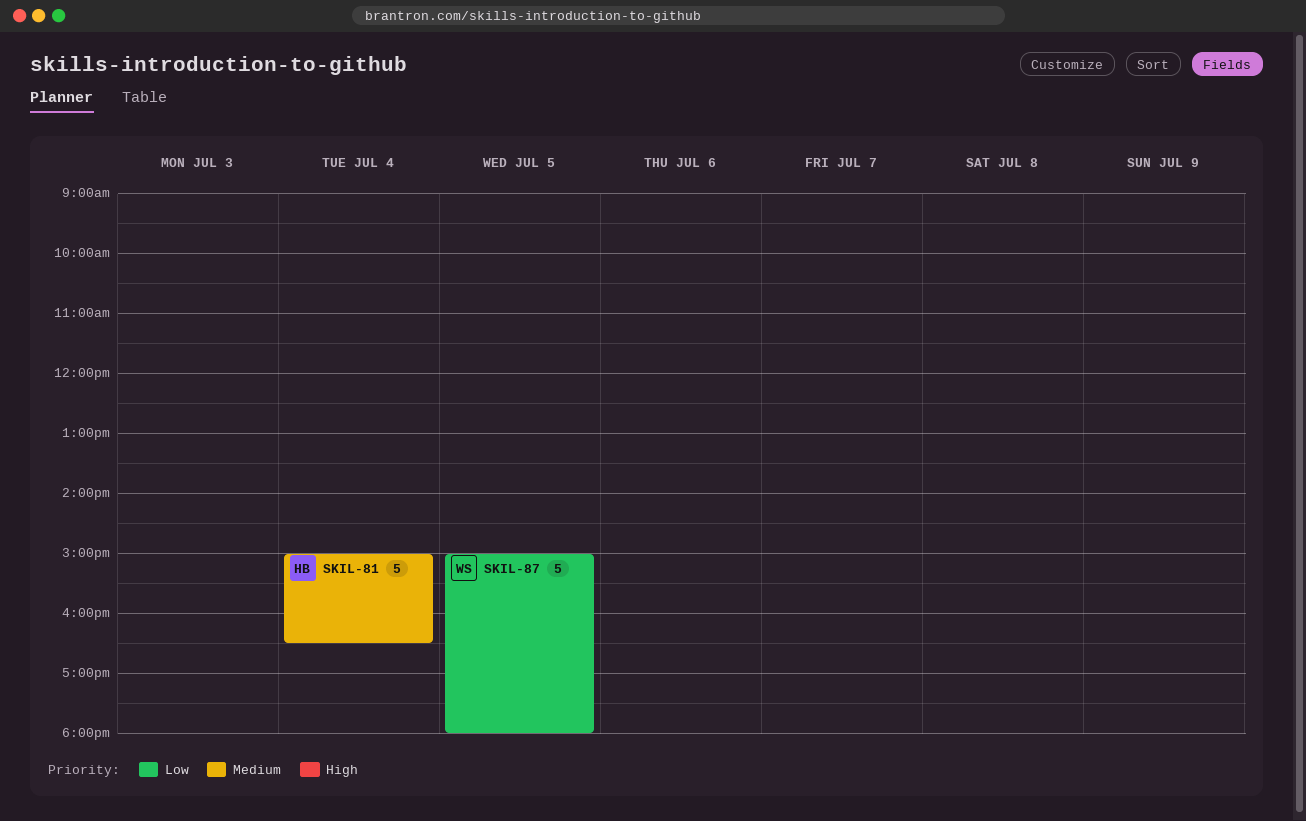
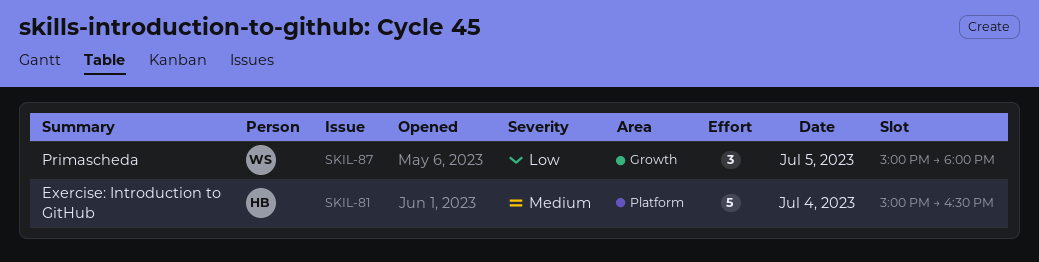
SKIL-87, estimate: 5 -> 3

